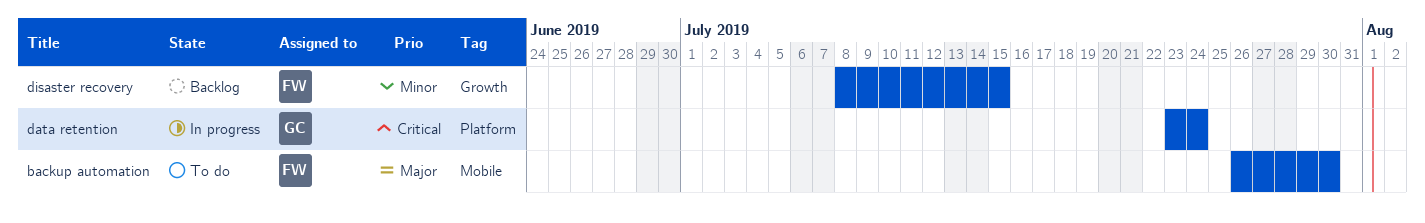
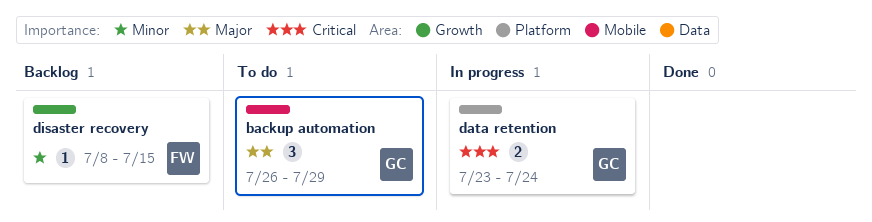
backup automation, owner: FW -> GC
backup automation, due: Jul 30 -> Jul 29

